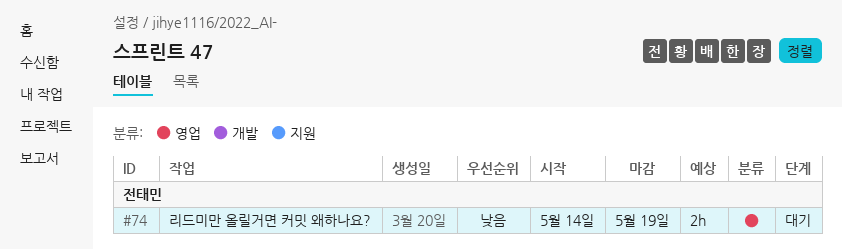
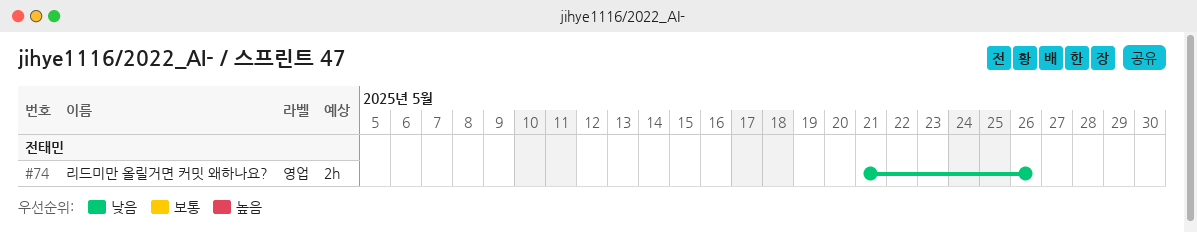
#74, start: May 14 -> May 21
#74, due: May 19 -> May 26

